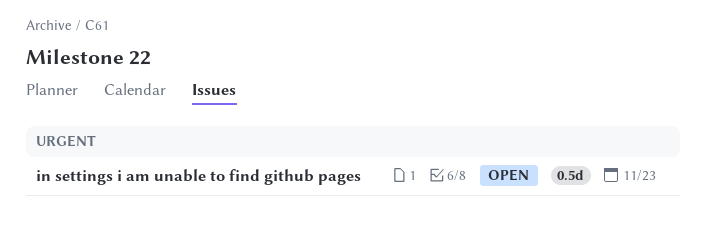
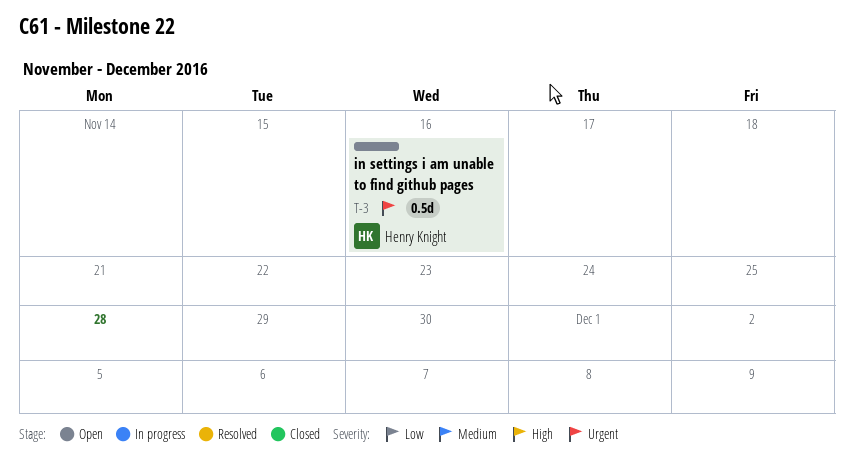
in settings i am unable to find github pages, due: Nov 23 -> Nov 16

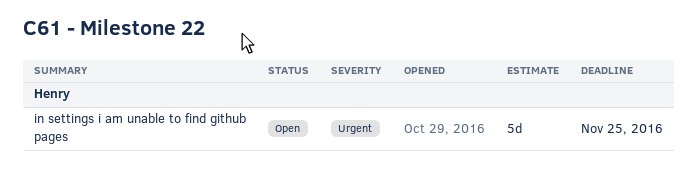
in settings i am unable to find github pages, estimate: 0.5d -> 5d
in settings i am unable to find github pages, due: Nov 16 -> Nov 25

